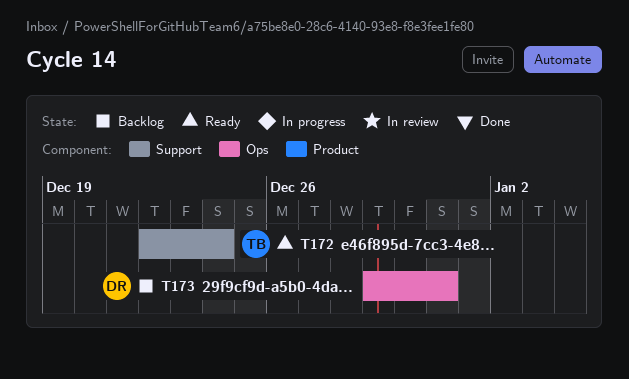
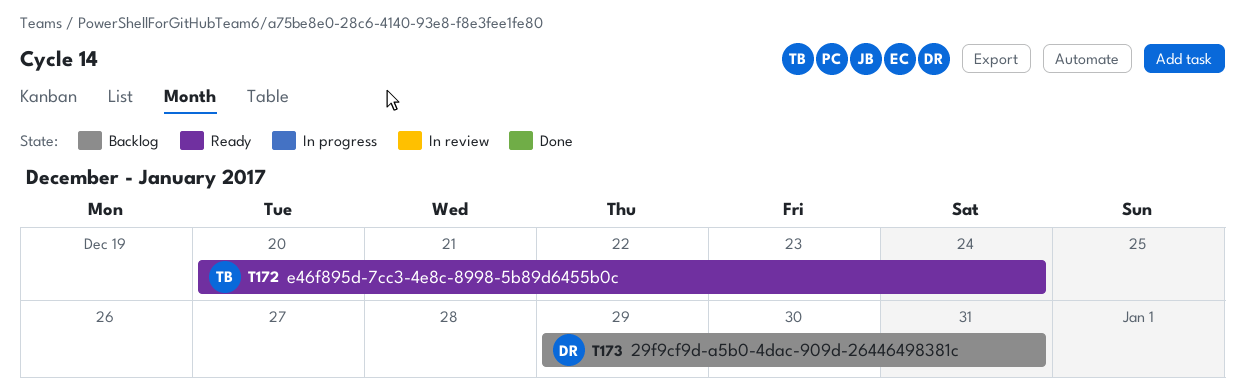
T172, start: Dec 22 -> Dec 20

